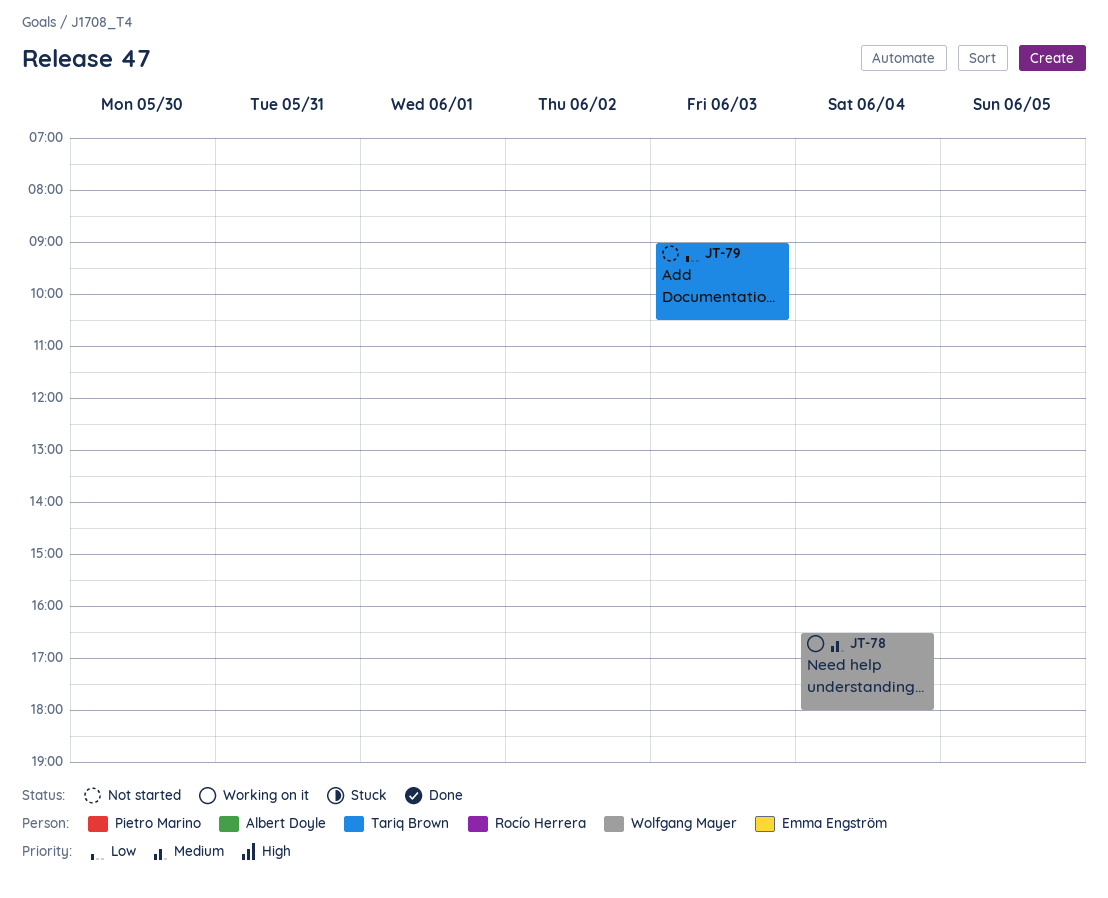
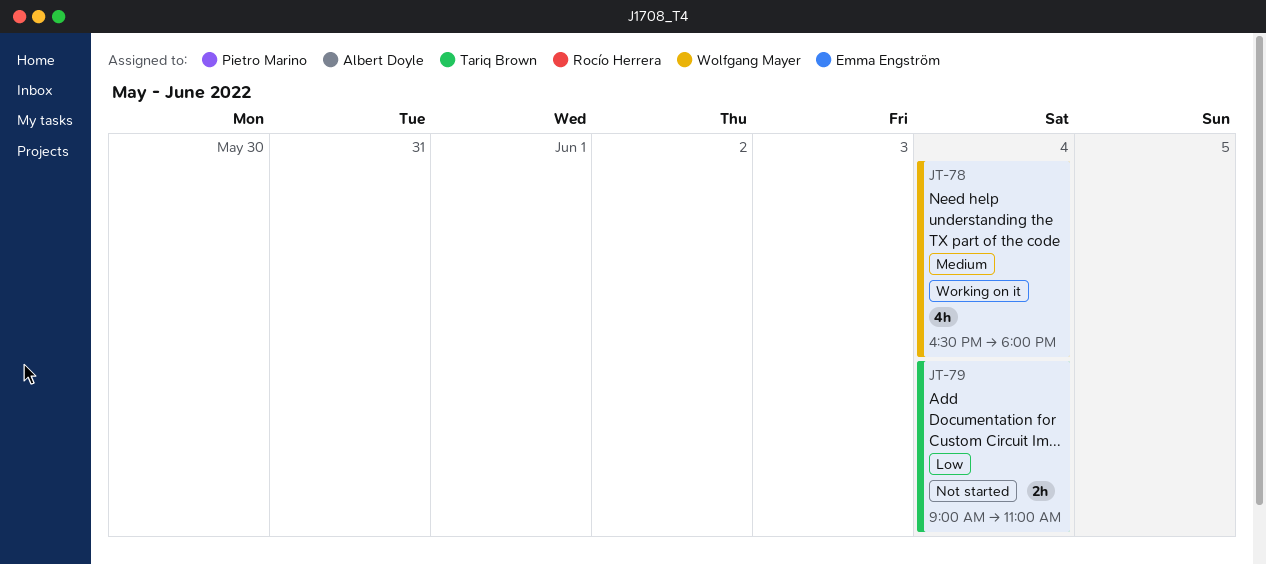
JT-79, day: Jun 3 -> Jun 4
JT-79, ends: 10:30 -> 11:00

